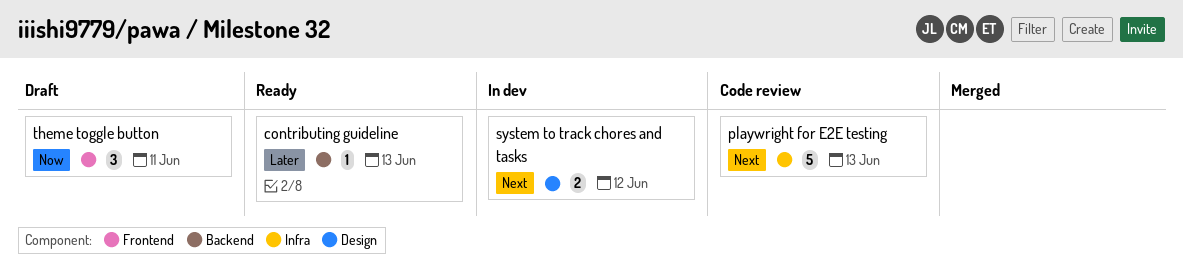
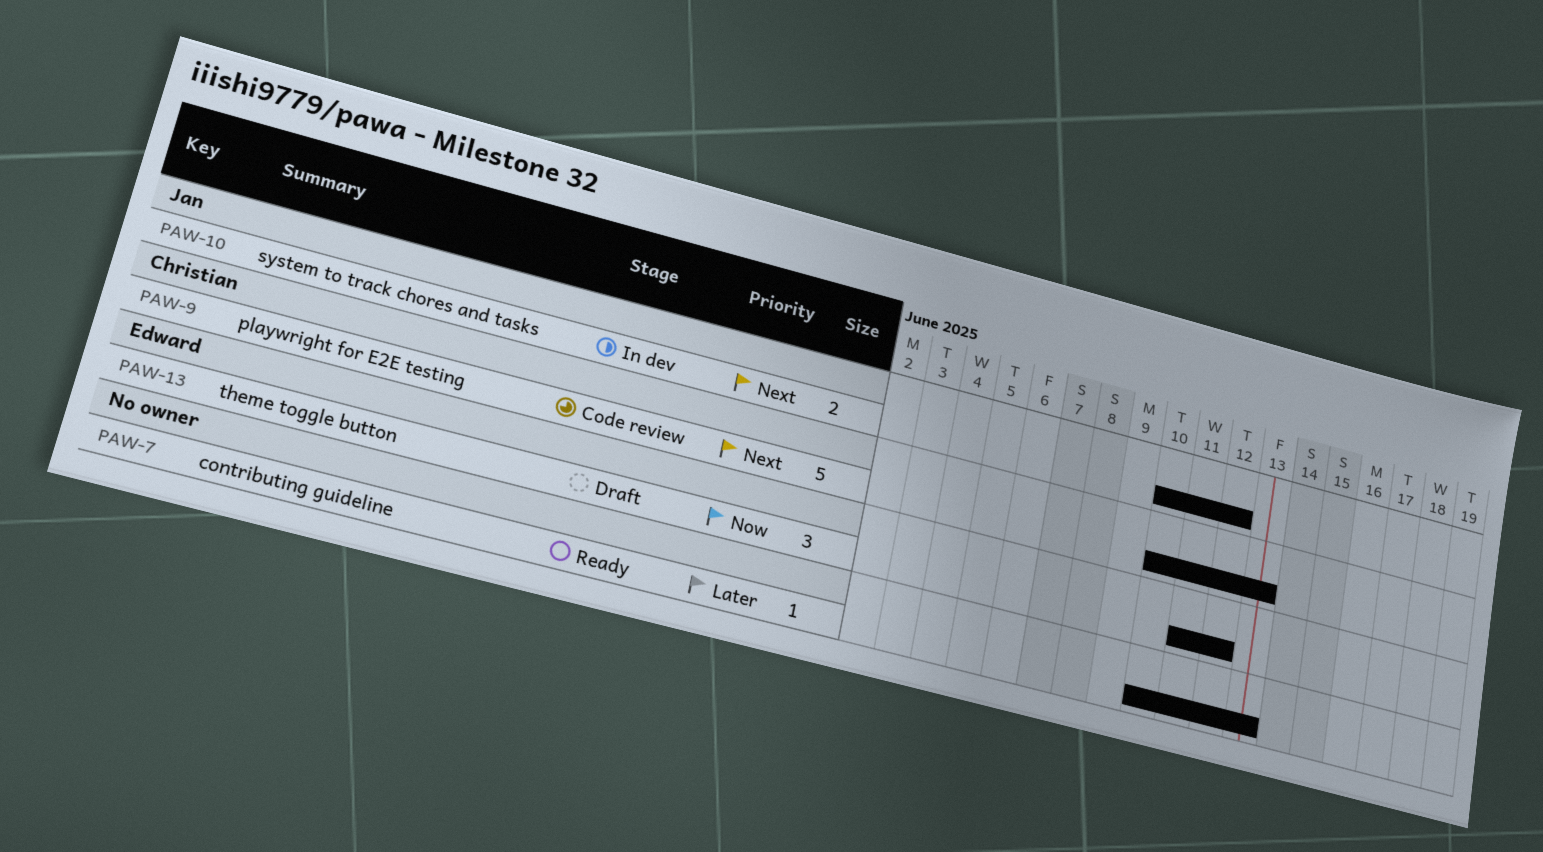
theme toggle button, due: Jun 11 -> Jun 12

